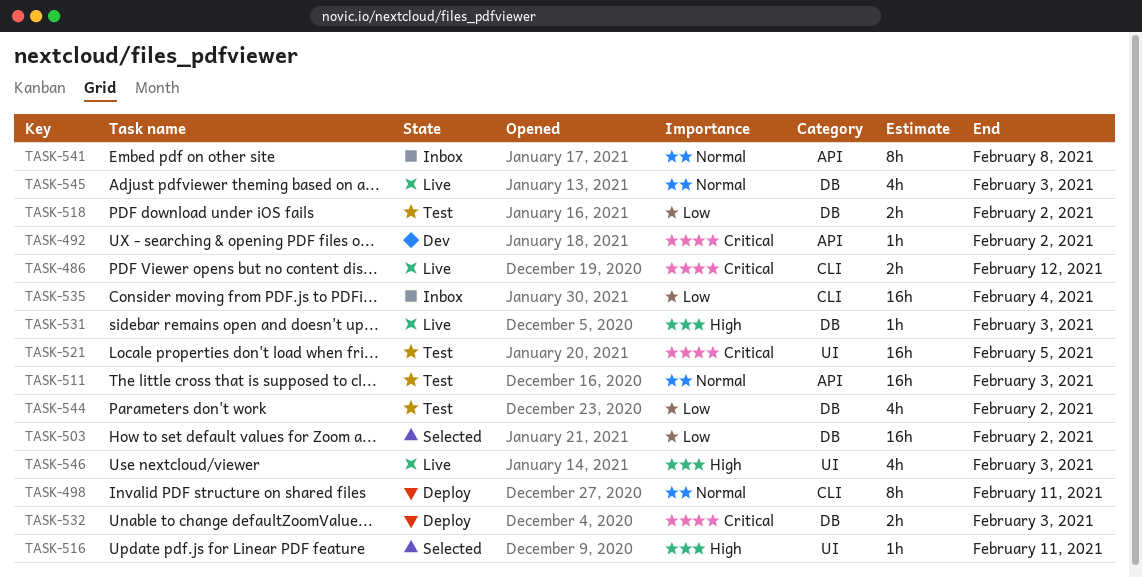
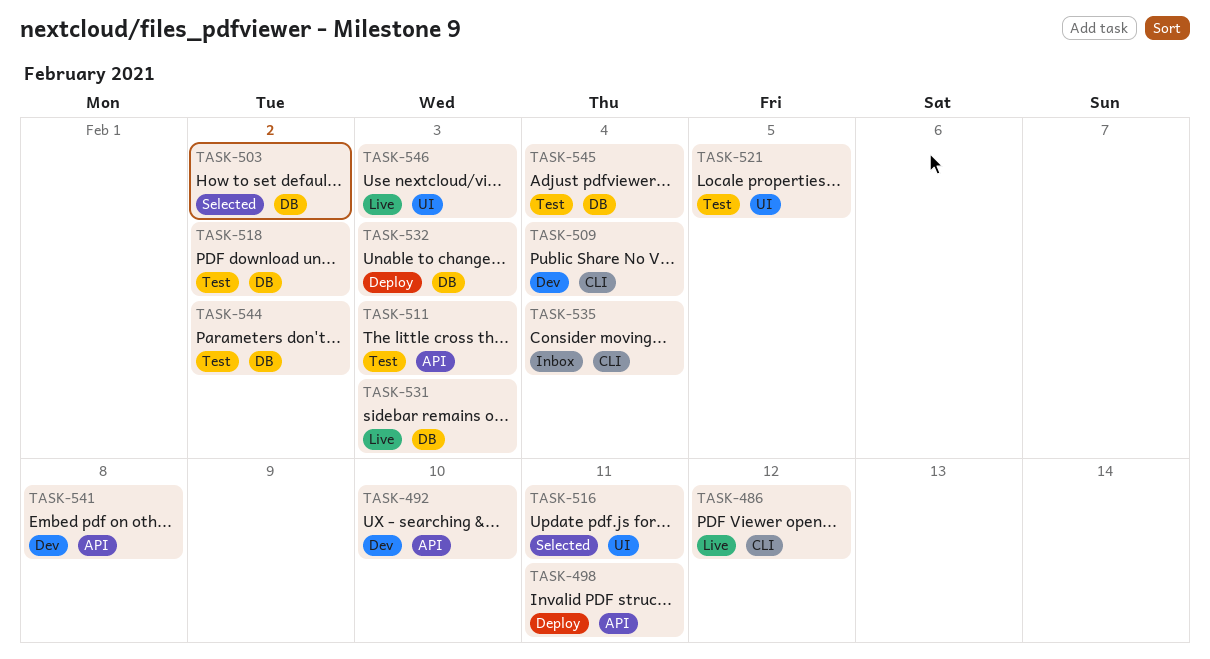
TASK-492, due: Feb 2 -> Feb 10
TASK-498, label: CLI -> API
TASK-509: none -> present
TASK-541, status: Inbox -> Dev
TASK-545, status: Live -> Test
TASK-545, due: Feb 3 -> Feb 4

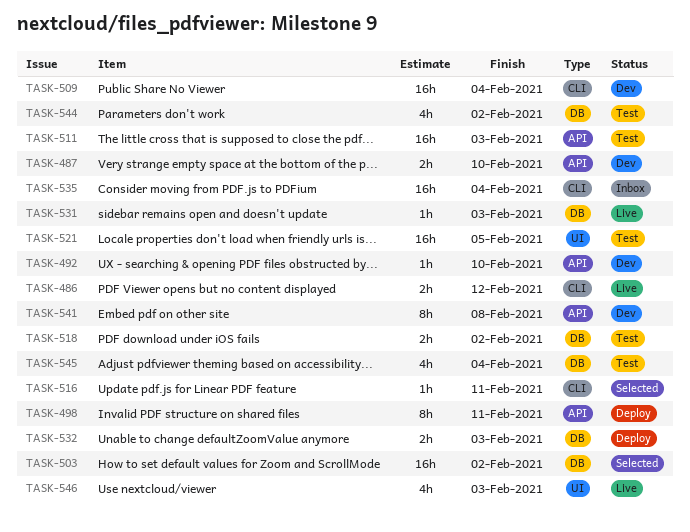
TASK-487: none -> present
TASK-516, label: UI -> CLI

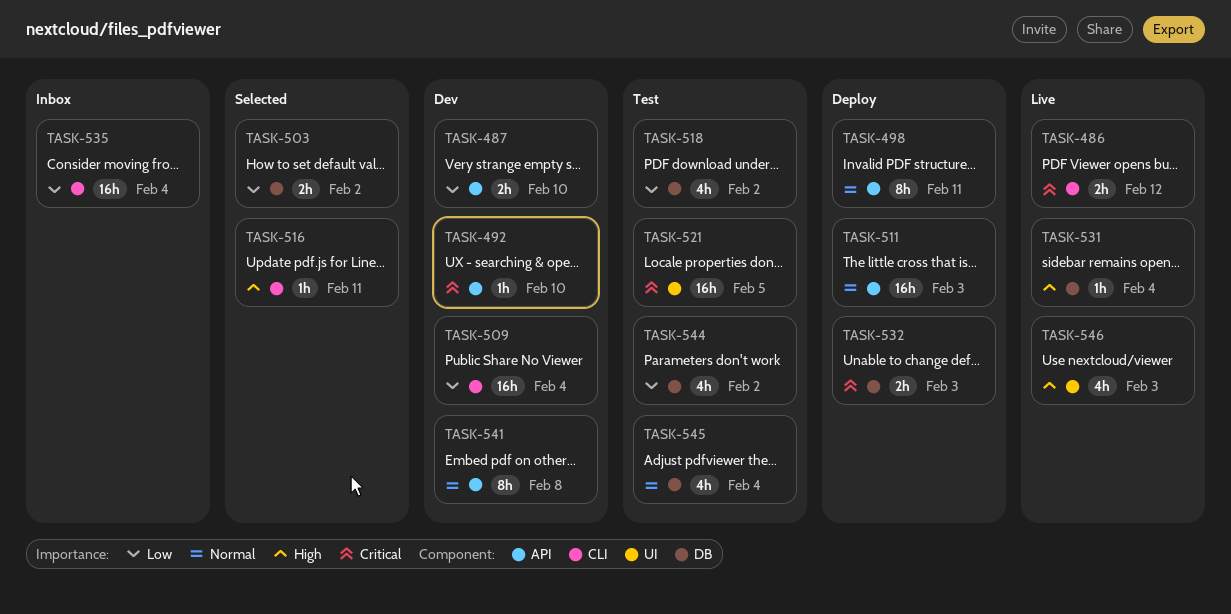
TASK-503, estimate: 16h -> 2h
TASK-511, status: Test -> Deploy
TASK-518, estimate: 2h -> 4h
TASK-531, due: Feb 3 -> Feb 4

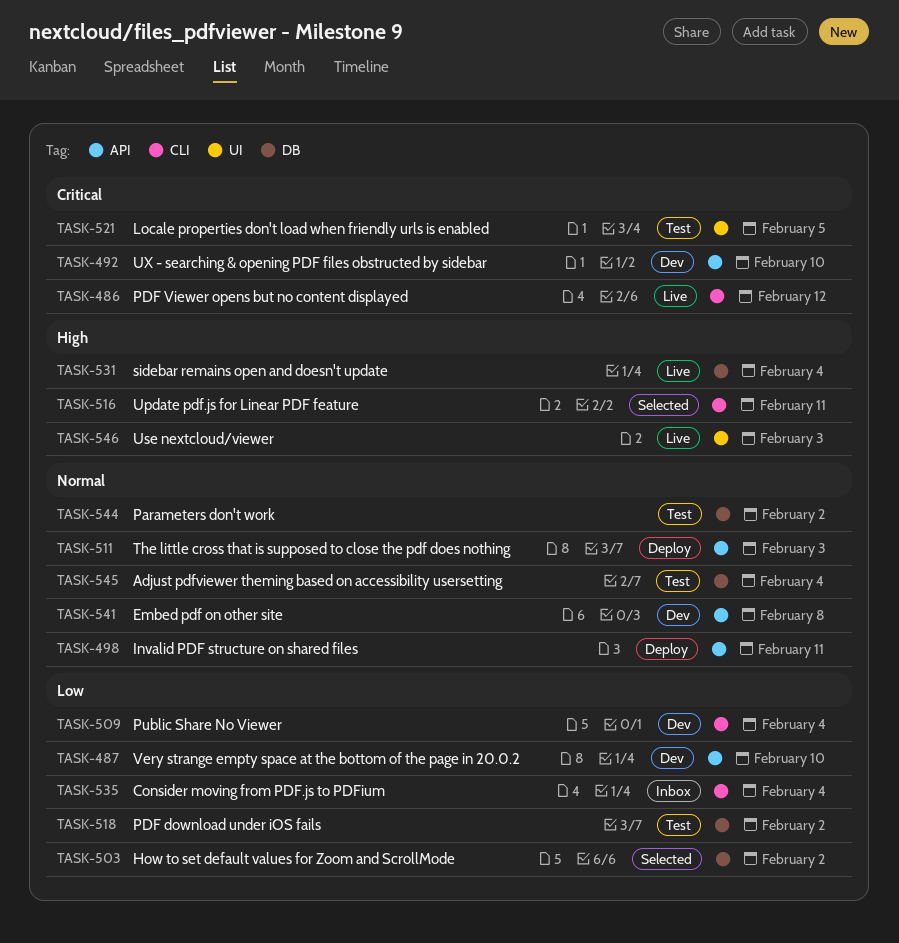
TASK-532: present -> none
TASK-544, priority: Low -> Normal

